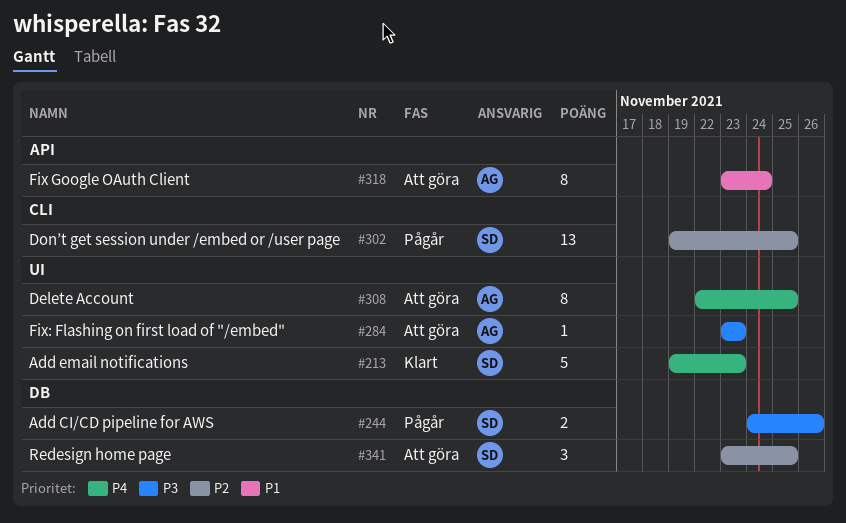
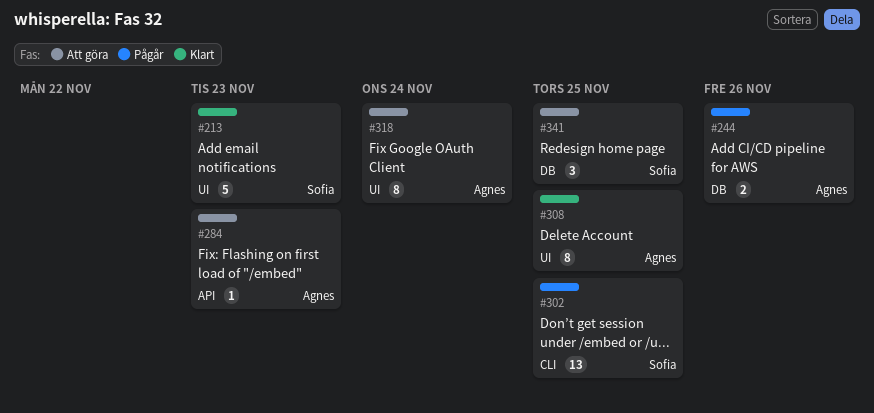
#244, owner: Sofia -> Agnes
#284, label: UI -> API
#308, status: Att göra -> Klart
#318, label: API -> UI

